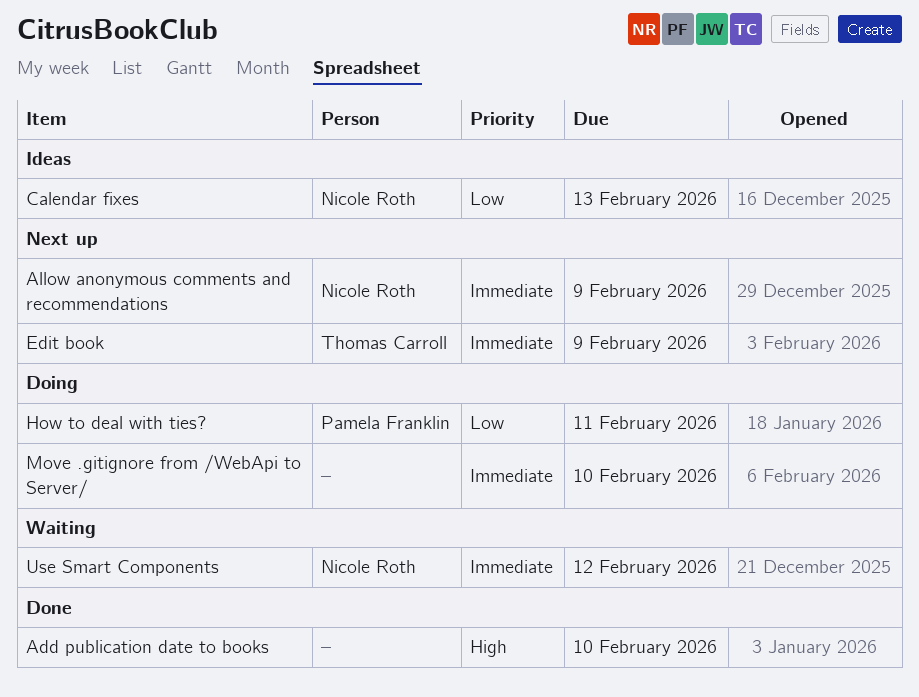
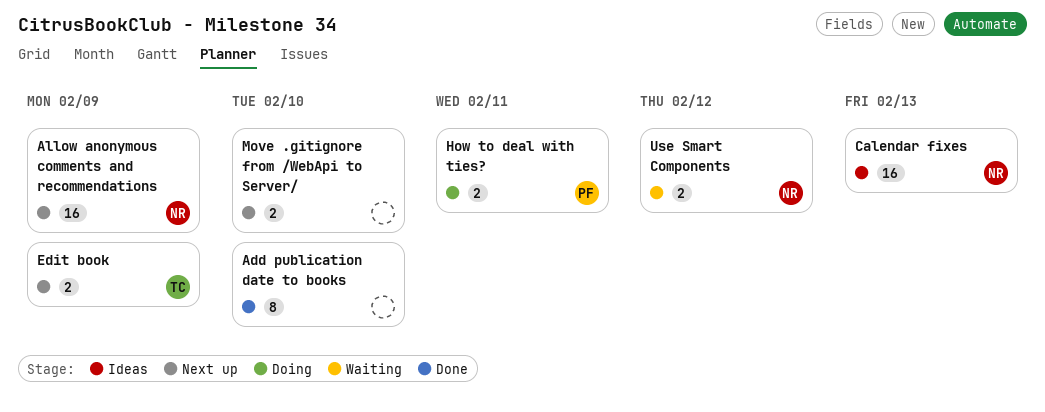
Move .gitignore from /WebApi to Server/, status: Doing -> Next up

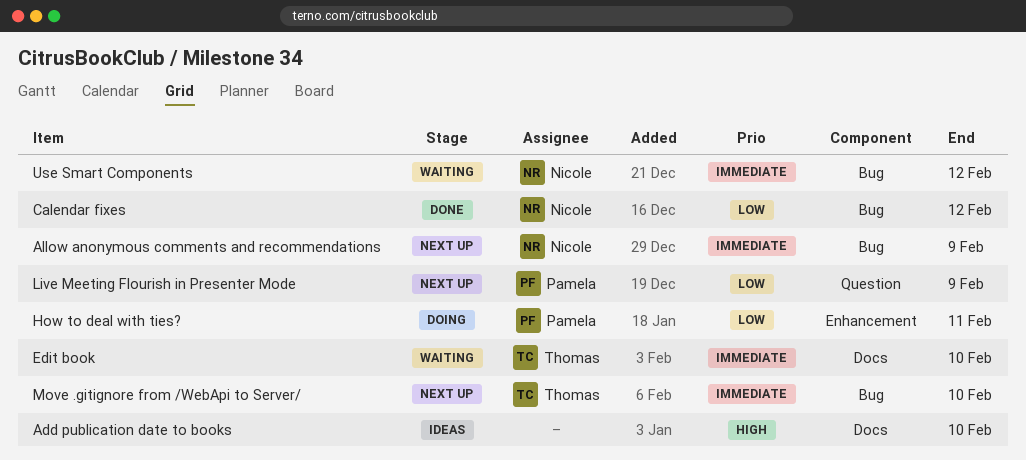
Add publication date to books, status: Done -> Ideas
Calendar fixes, status: Ideas -> Done
Calendar fixes, due: Feb 13 -> Feb 12
Edit book, status: Next up -> Waiting
Edit book, due: Feb 9 -> Feb 10
Live Meeting Flourish in Presenter Mode: none -> present
Move .gitignore from /WebApi to Server/, owner: none -> Thomas

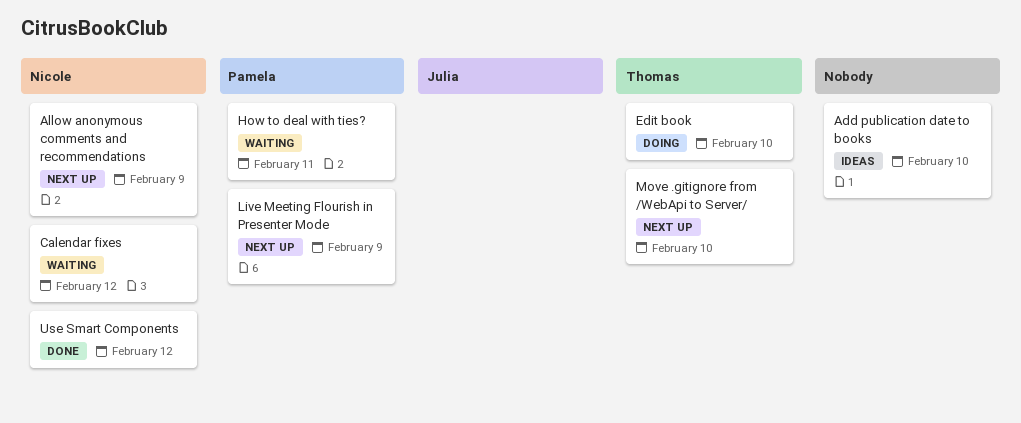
Calendar fixes, status: Done -> Waiting
Edit book, status: Waiting -> Doing
How to deal with ties?, status: Doing -> Waiting
Use Smart Components, status: Waiting -> Done

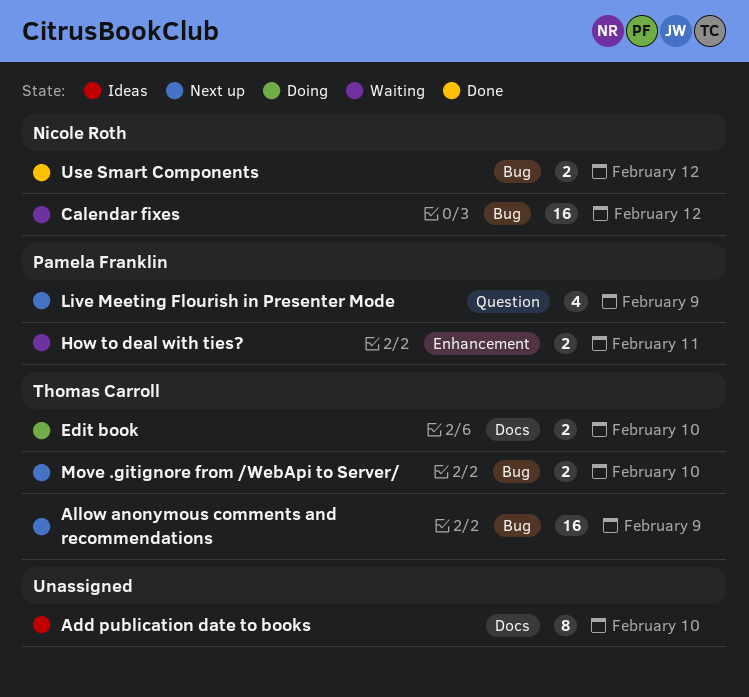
Allow anonymous comments and recommendations, owner: Nicole Roth -> Thomas Carroll

